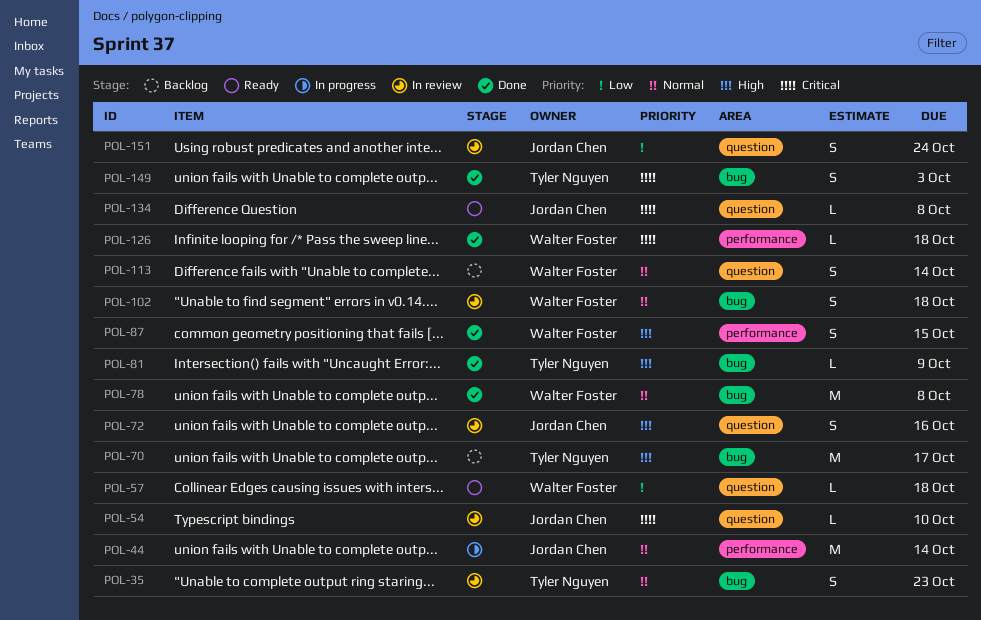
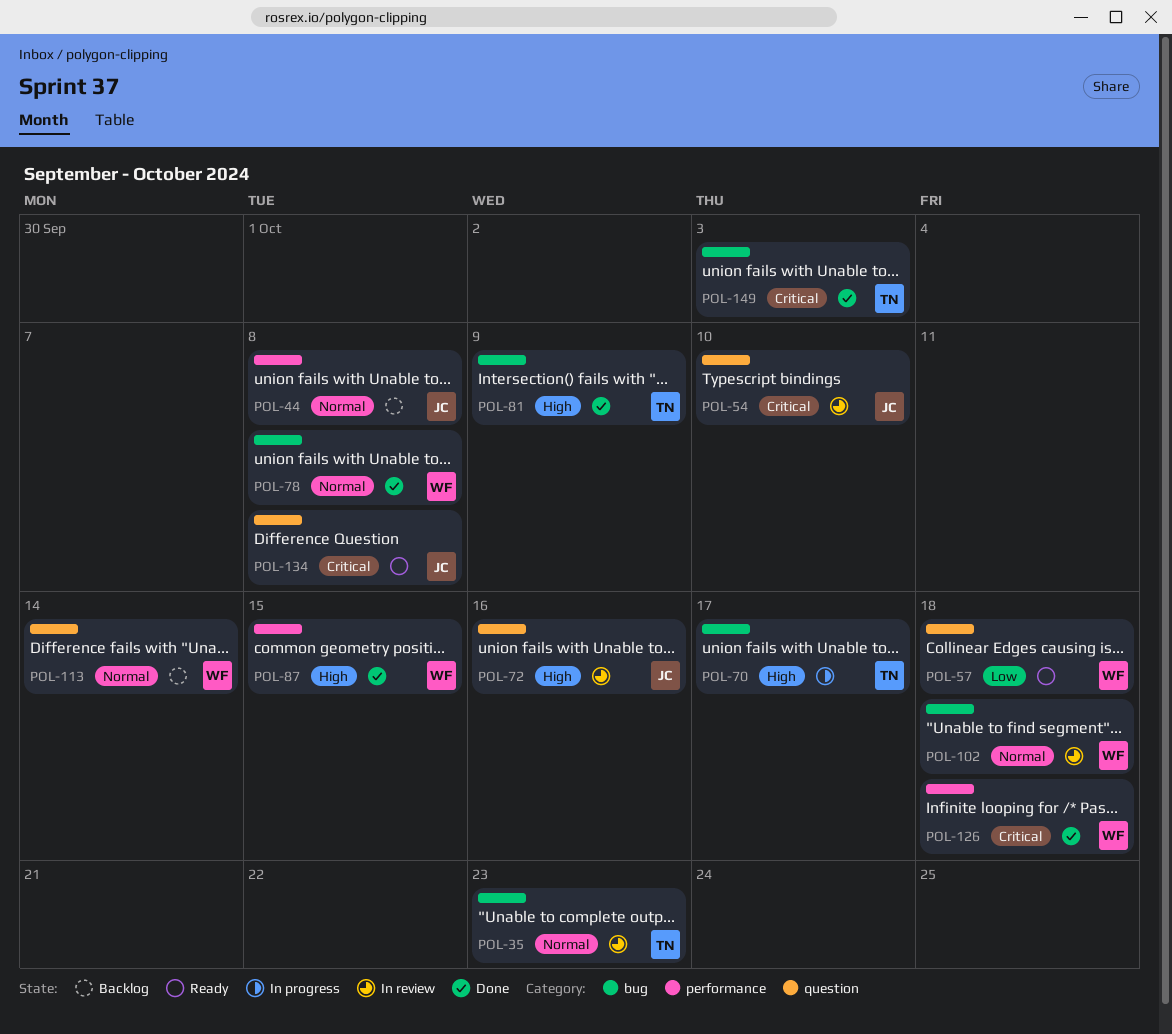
POL-44, status: In progress -> Backlog
POL-44, due: Oct 14 -> Oct 8
POL-70, status: Backlog -> In progress
POL-151: present -> none

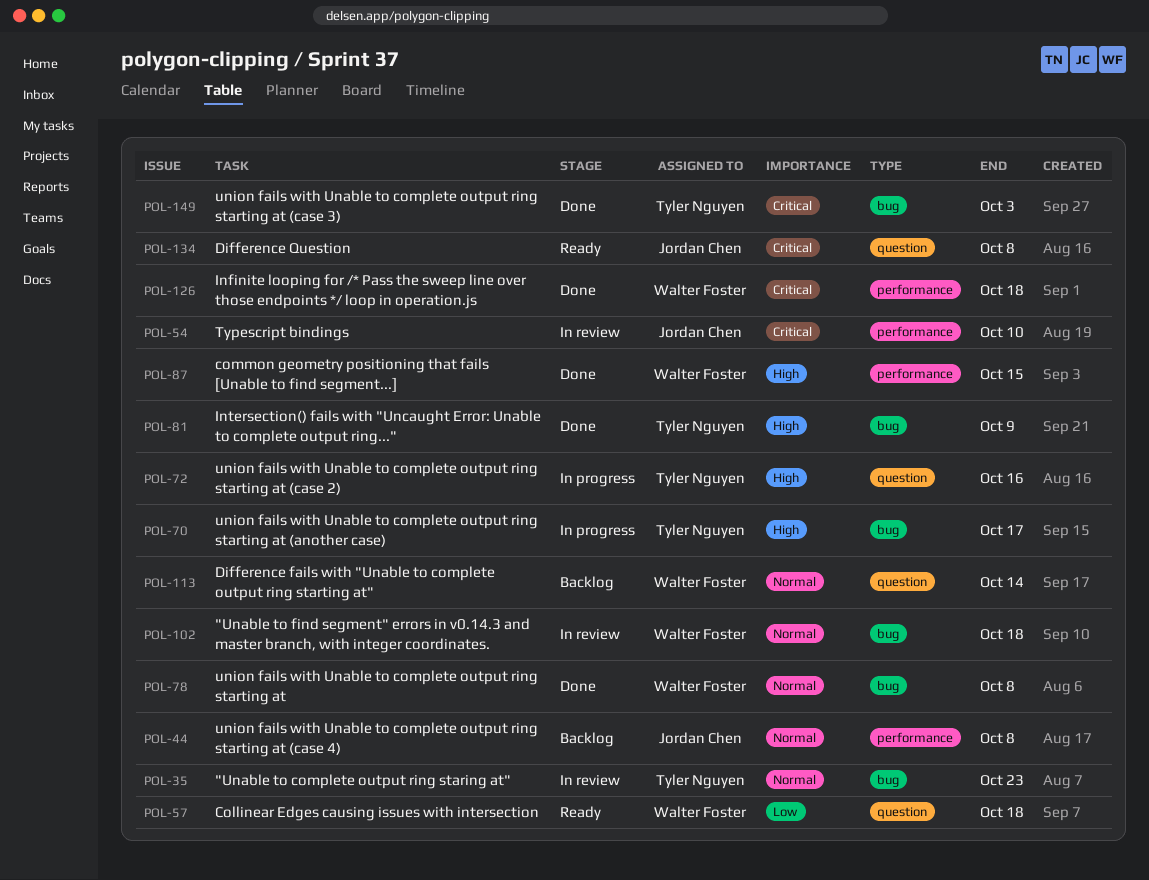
POL-54, label: question -> performance
POL-72, status: In review -> In progress
POL-72, owner: Jordan Chen -> Tyler Nguyen

